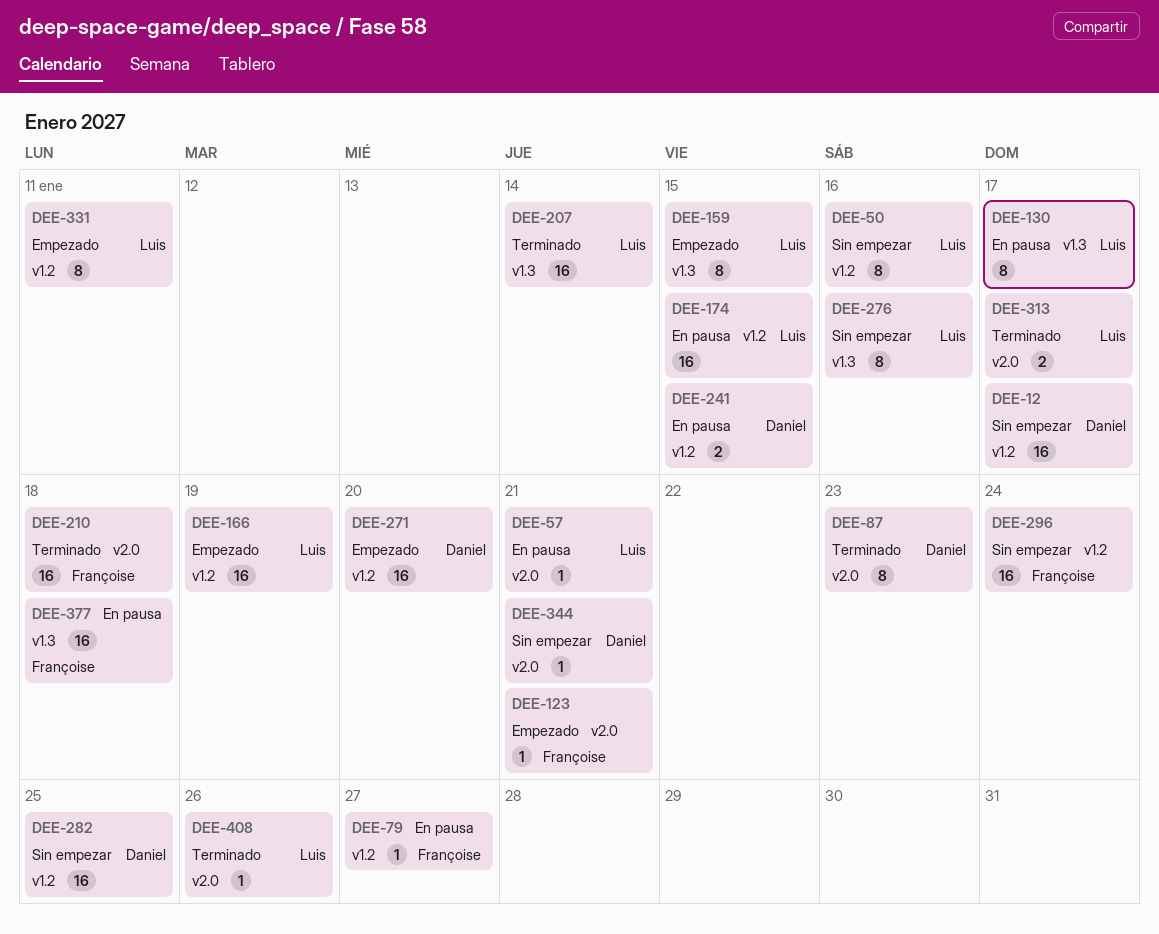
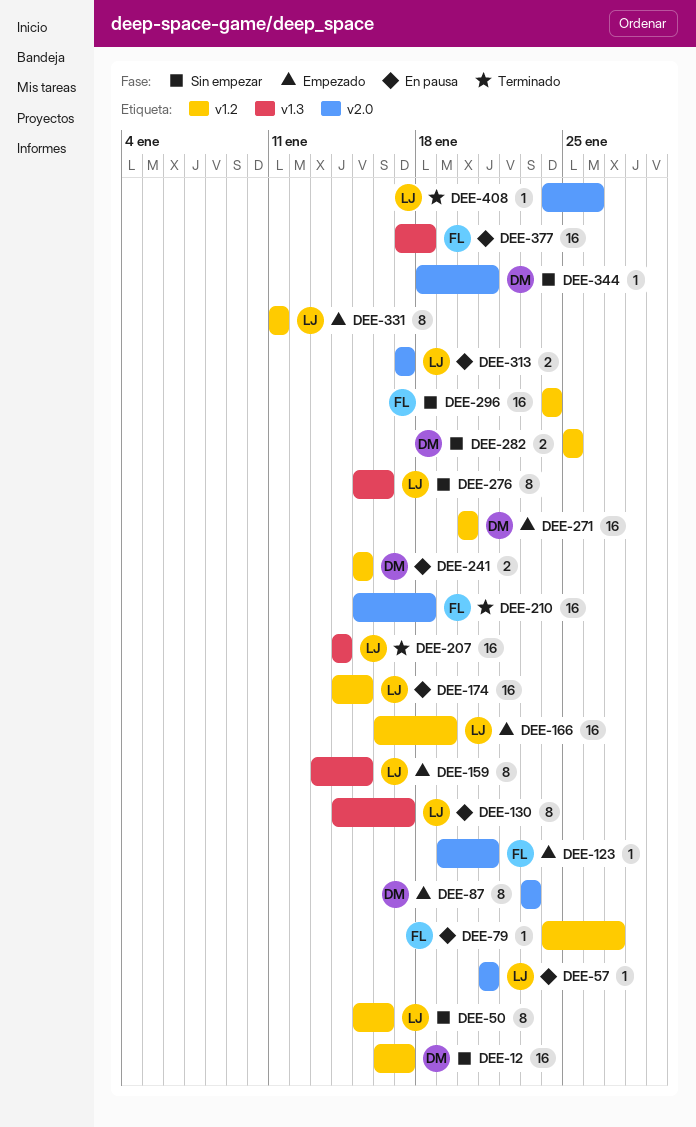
DEE-87, status: Terminado -> Empezado
DEE-282, estimate: 16 -> 2
DEE-313, status: Terminado -> En pausa

